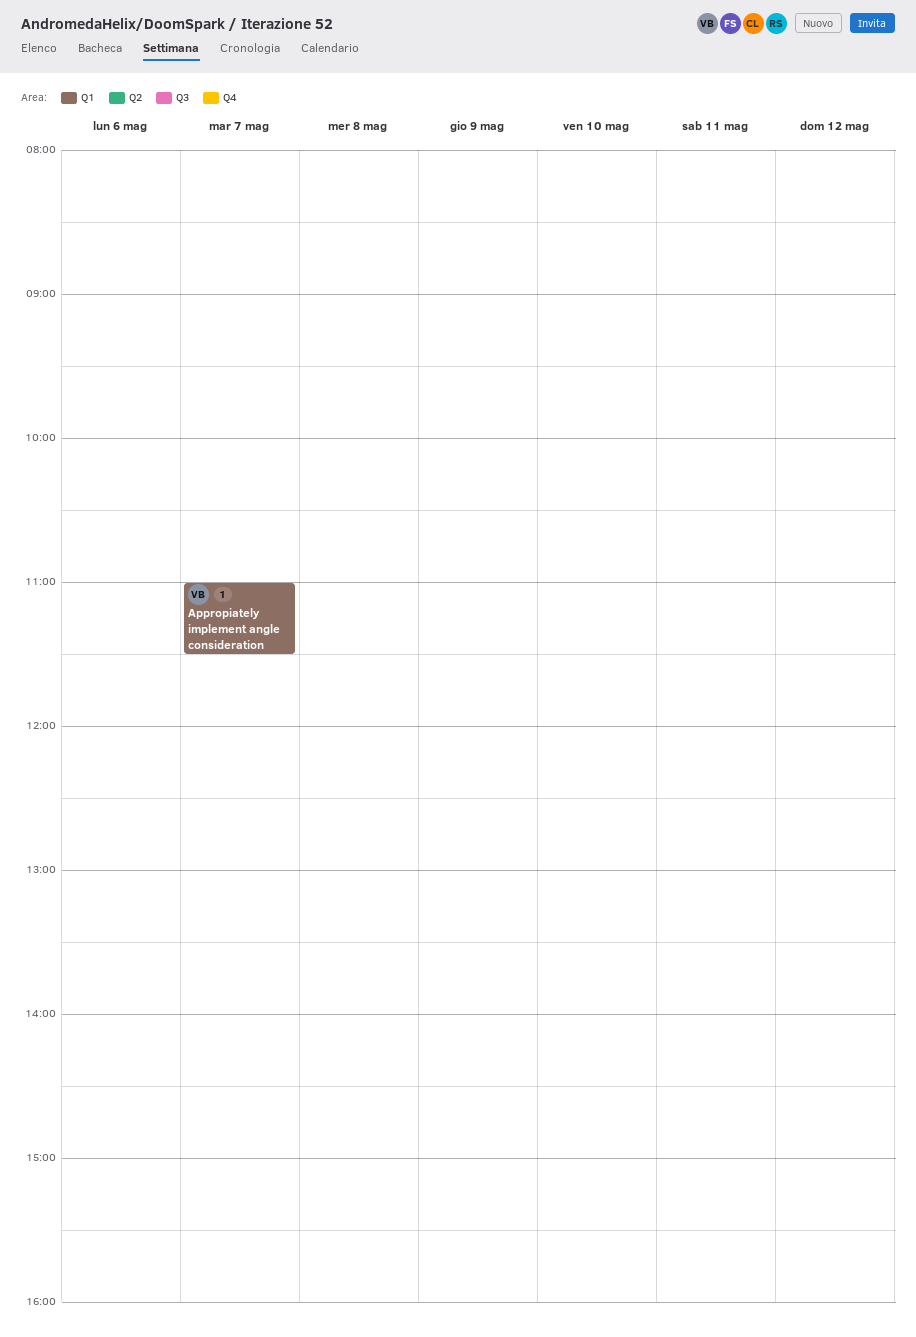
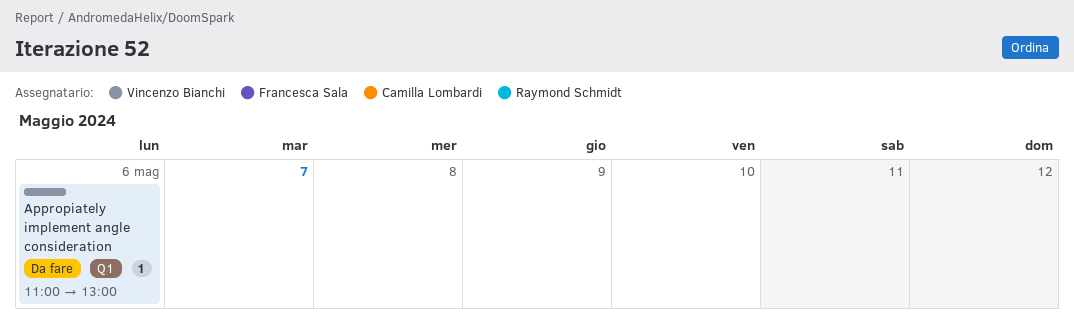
Appropiately implement angle consideration, day: May 7 -> May 6
Appropiately implement angle consideration, ends: 11:30 -> 13:00

